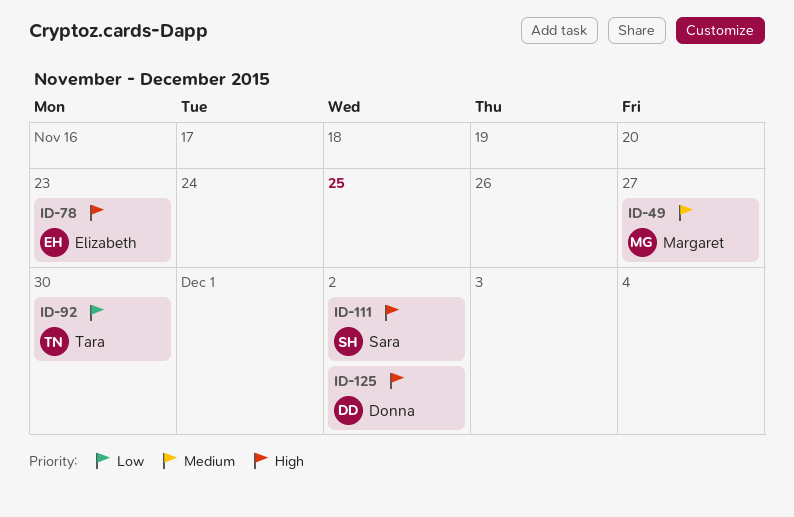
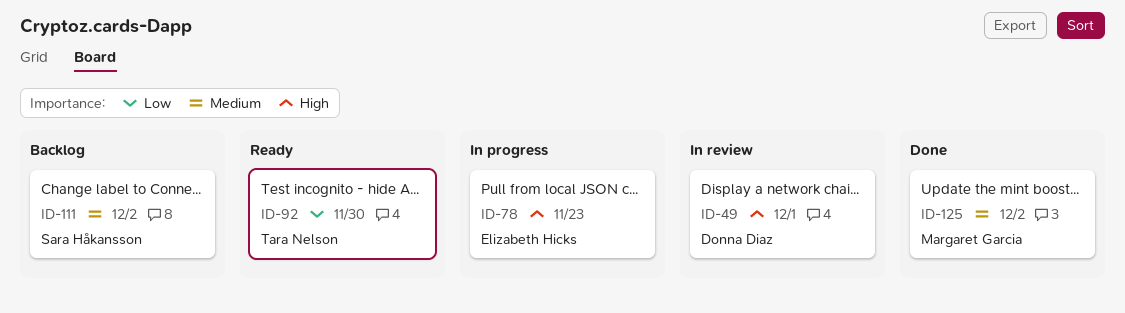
ID-49, owner: Margaret Garcia -> Donna Diaz
ID-49, priority: Medium -> High
ID-49, due: Nov 27 -> Dec 1
ID-111, priority: High -> Medium
ID-125, owner: Donna Diaz -> Margaret Garcia
ID-125, priority: High -> Medium

